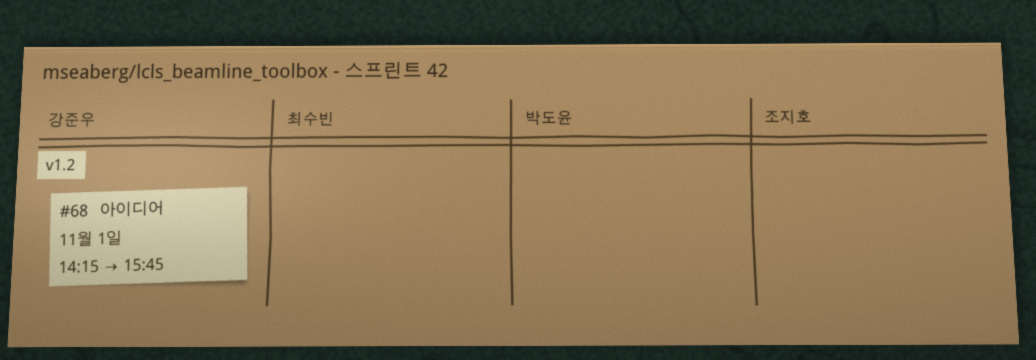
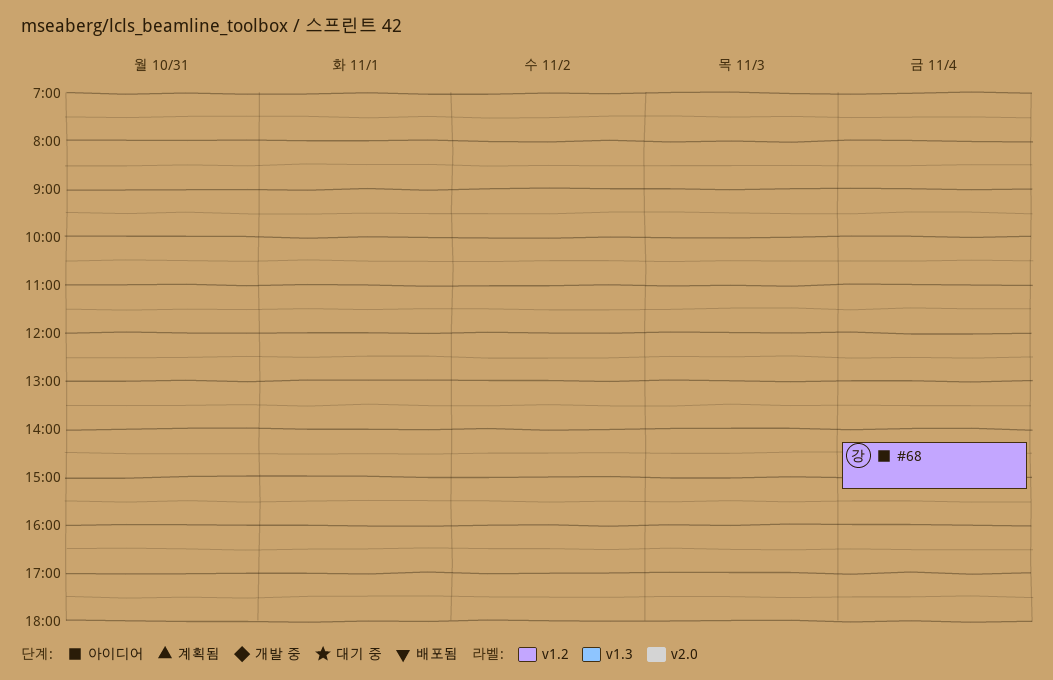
#68, day: Nov 1 -> Nov 4
#68, ends: 15:45 -> 15:15

